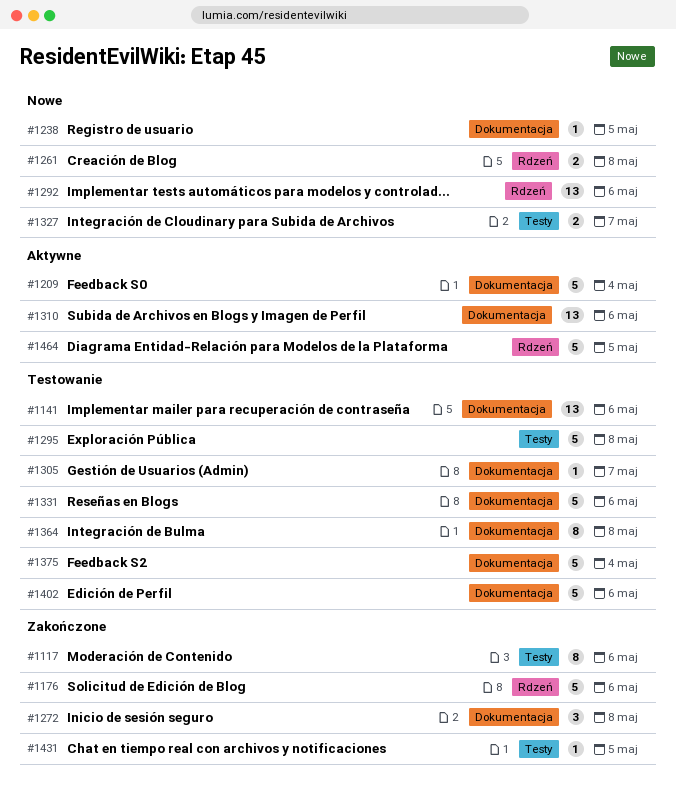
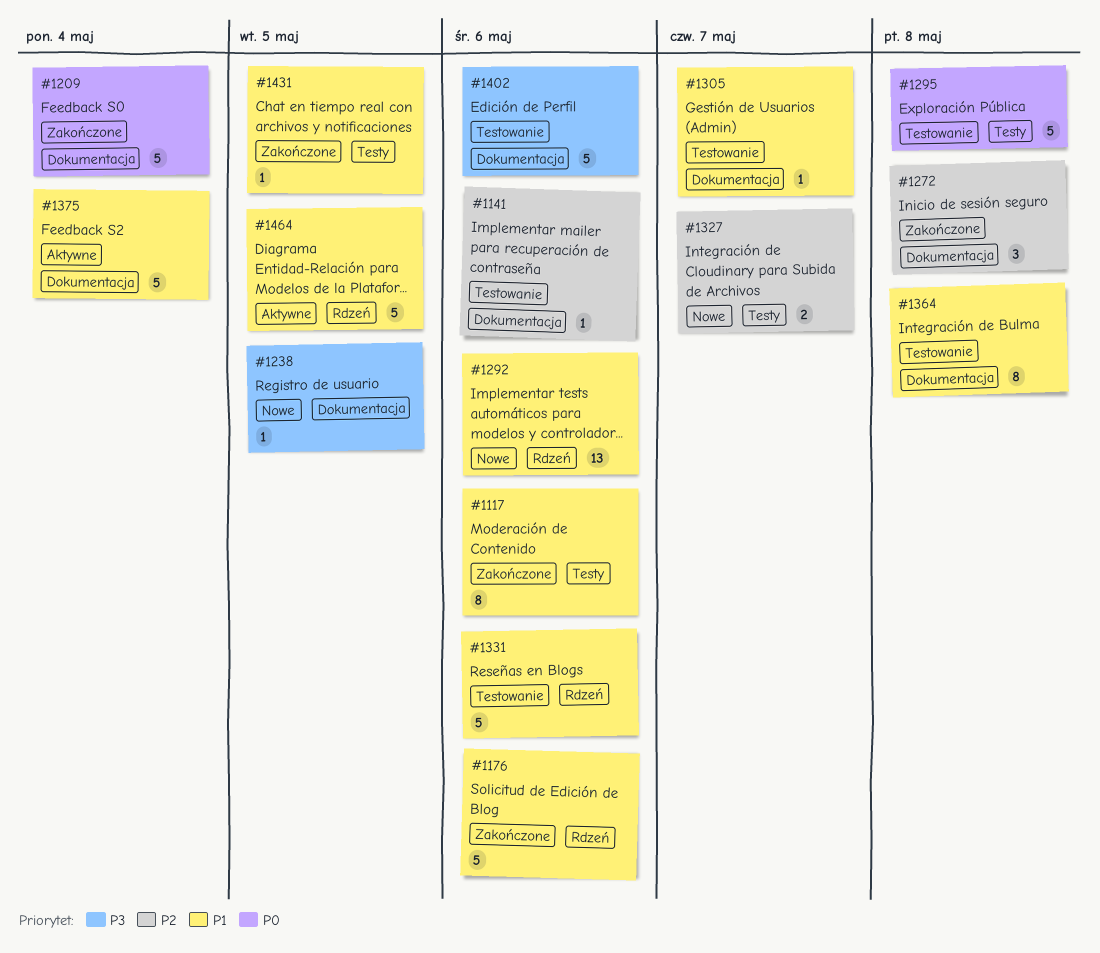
#1141, estimate: 13 -> 1
#1209, status: Aktywne -> Zakończone
#1261: present -> none
#1310: present -> none
#1331, label: Dokumentacja -> Rdzeń
#1375, status: Testowanie -> Aktywne

